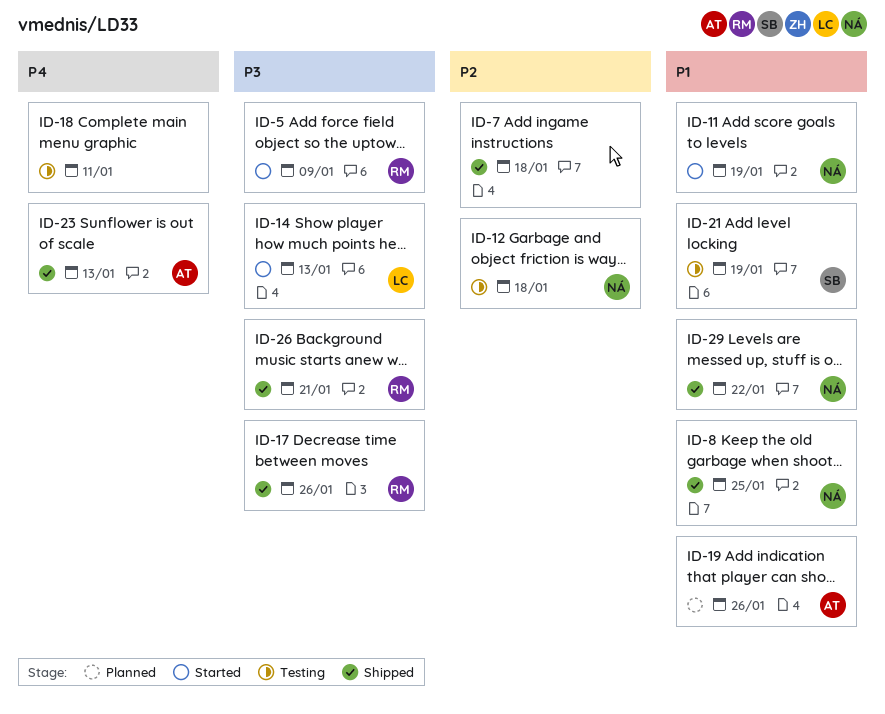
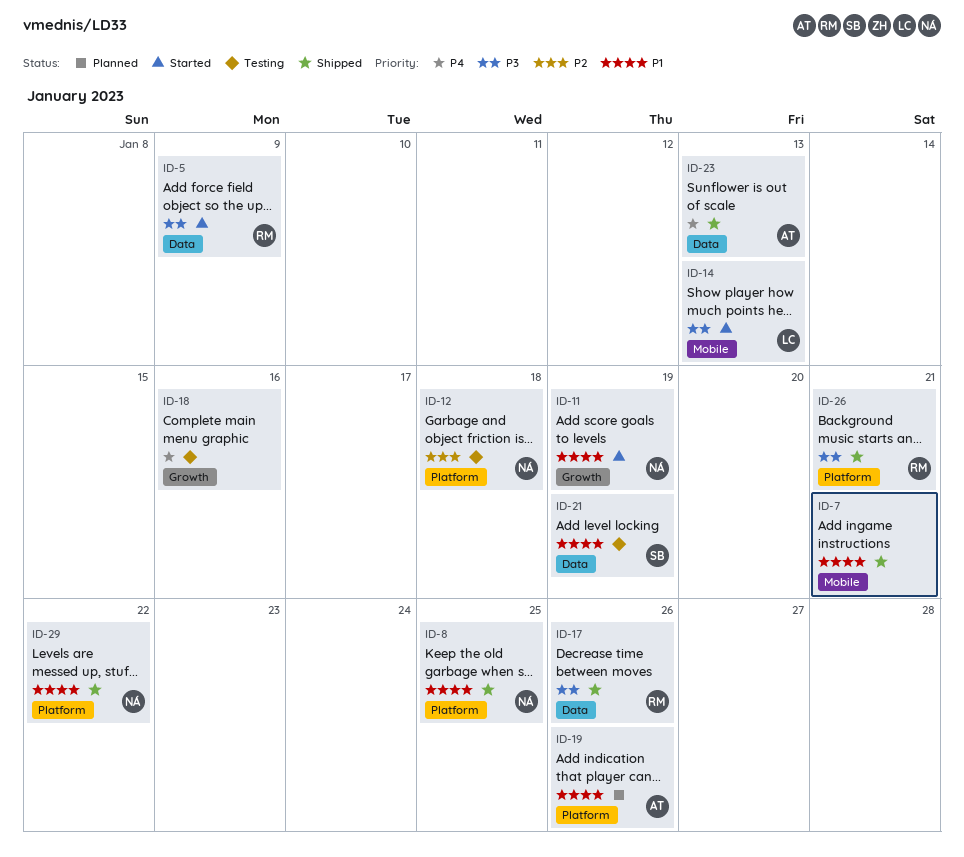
ID-7, priority: P2 -> P1
ID-7, due: Jan 18 -> Jan 21
ID-18, due: Jan 11 -> Jan 16

